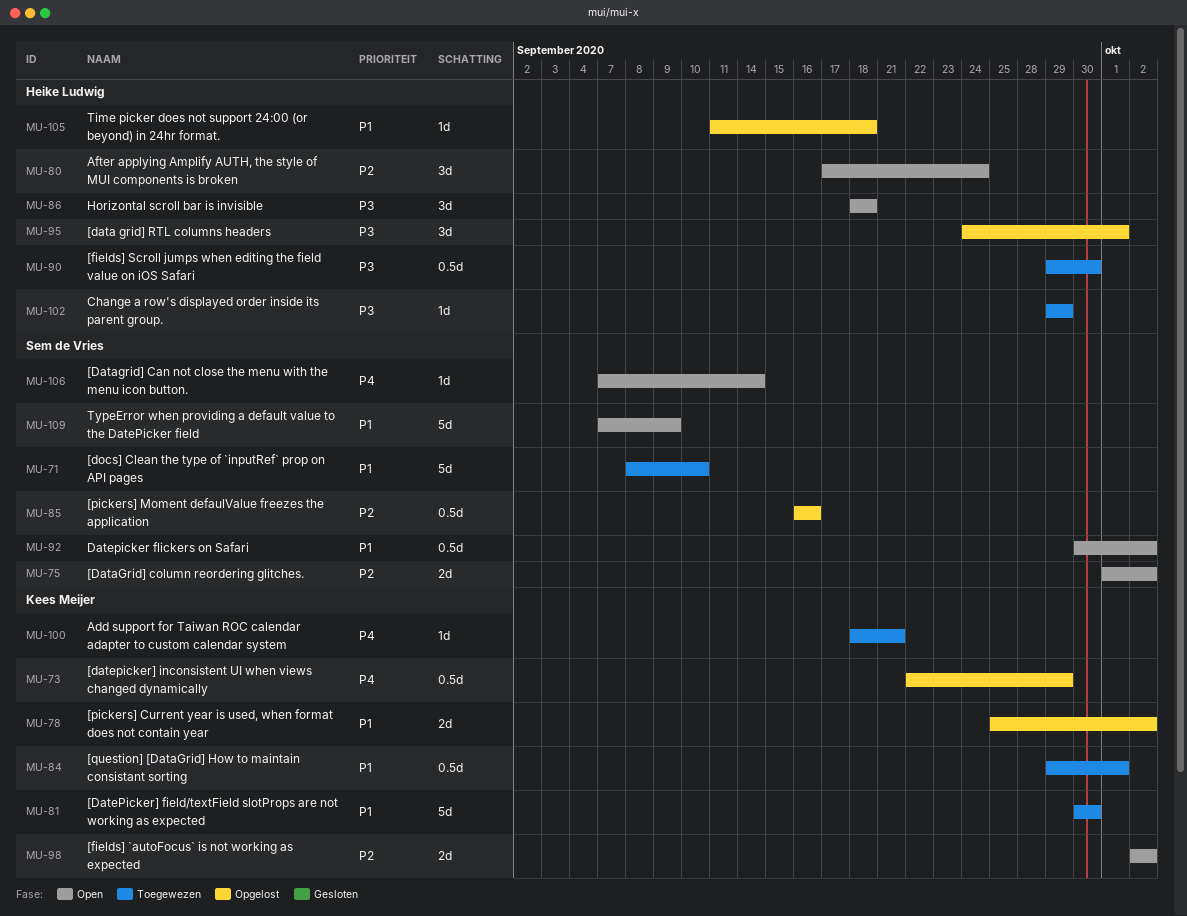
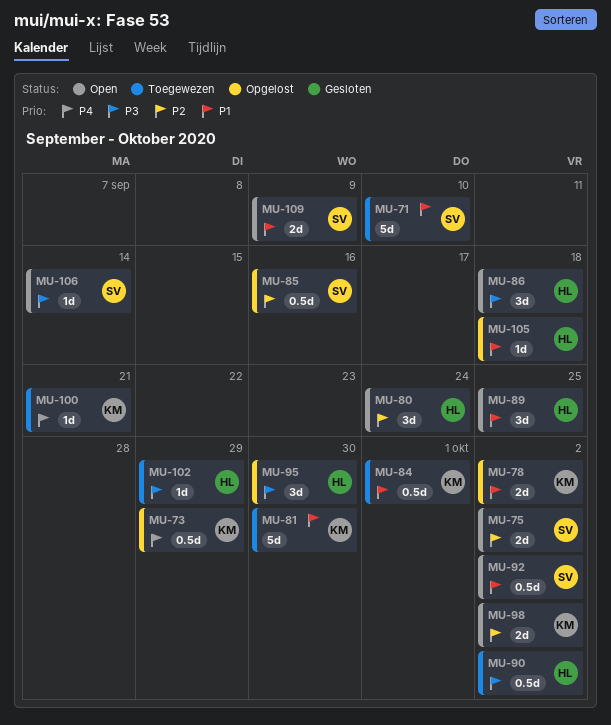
MU-89: none -> present
MU-90, due: Sep 30 -> Oct 2
MU-95, due: Oct 1 -> Sep 30
MU-106, priority: P4 -> P3
MU-109, estimate: 5d -> 2d

